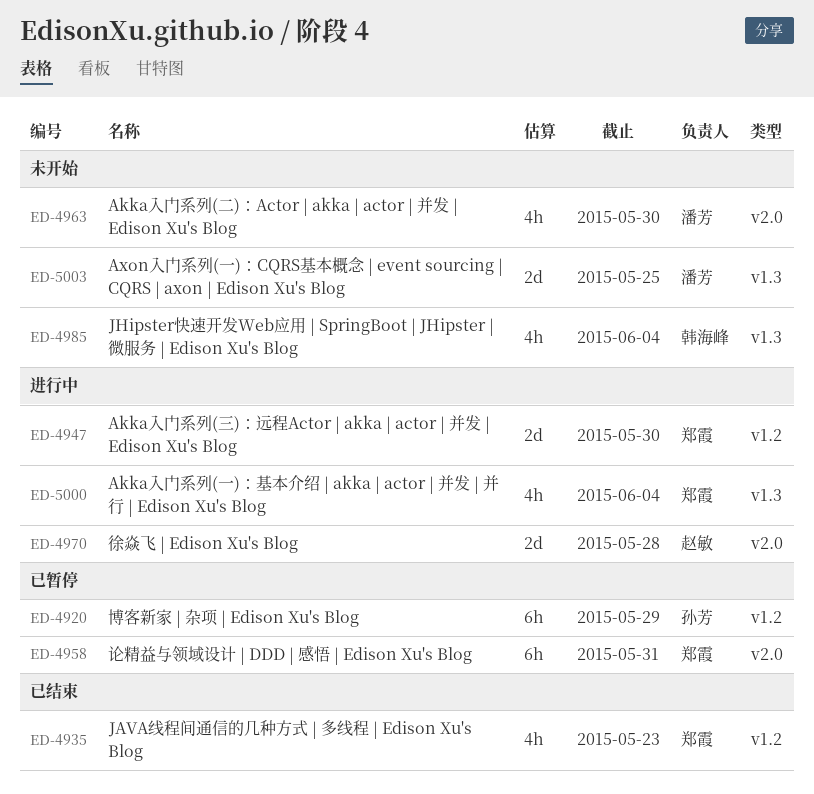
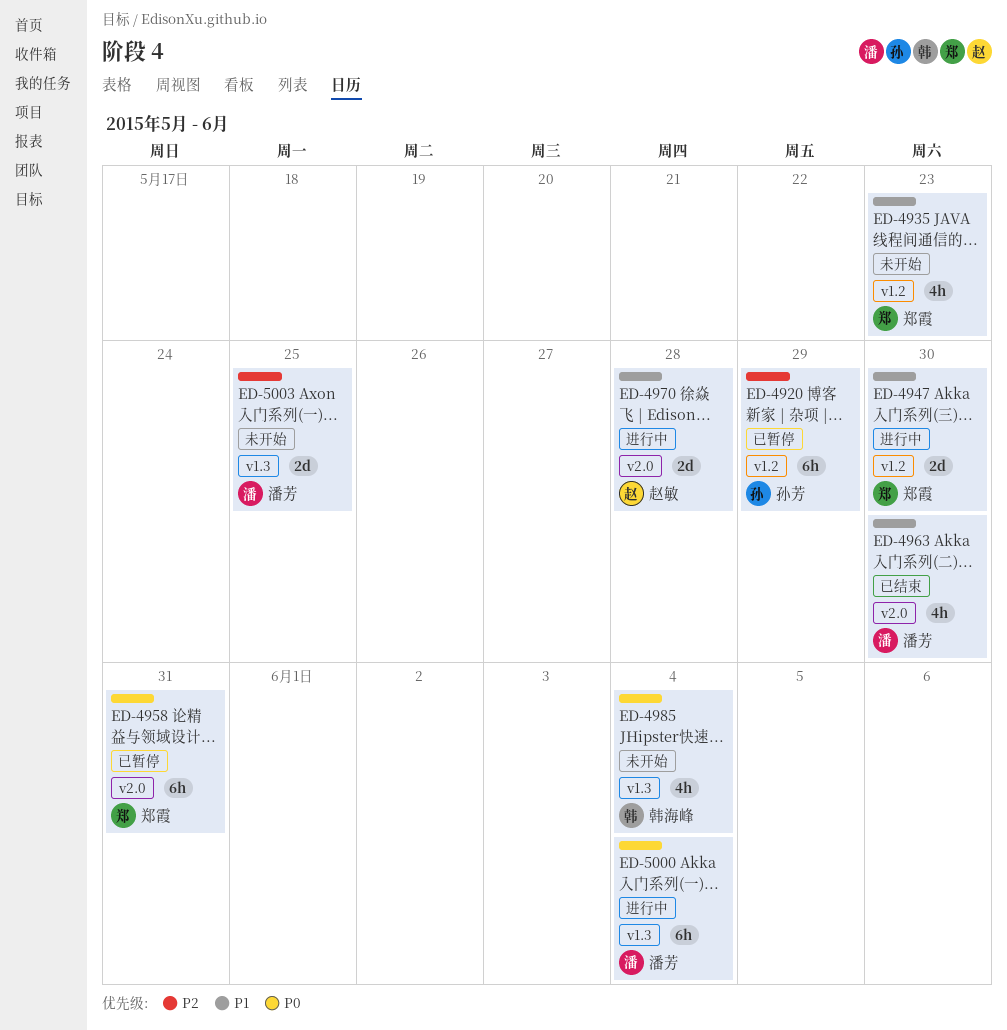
ED-4935, status: 已结束 -> 未开始
ED-4963, status: 未开始 -> 已结束
ED-5000, owner: 郑霞 -> 潘芳
ED-5000, estimate: 4h -> 6h

